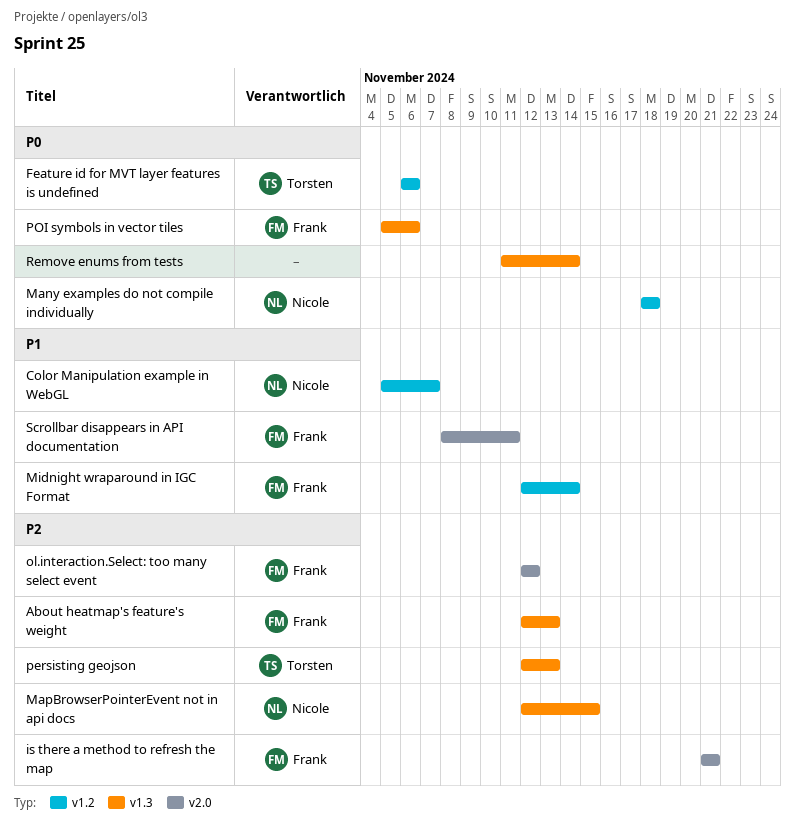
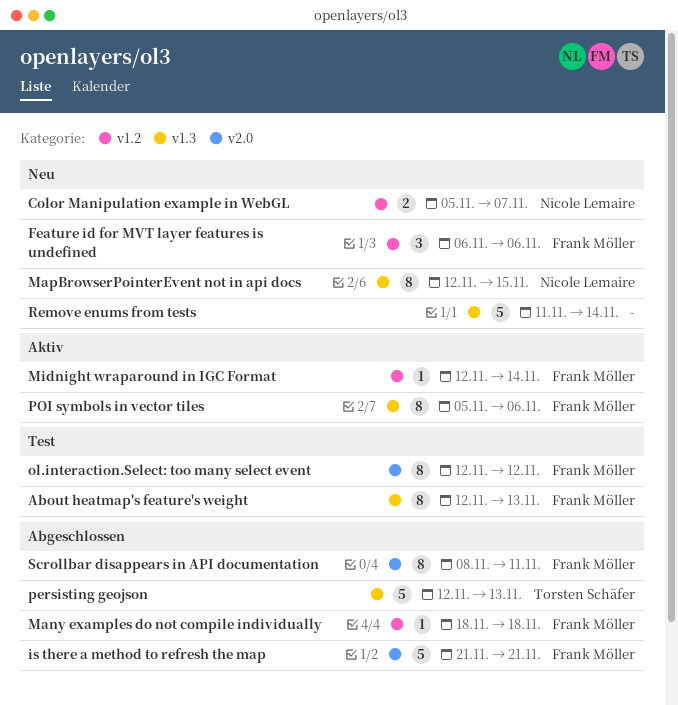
Feature id for MVT layer features is undefined, owner: Torsten Schäfer -> Frank Möller
Many examples do not compile individually, owner: Nicole Lemaire -> Frank Möller

